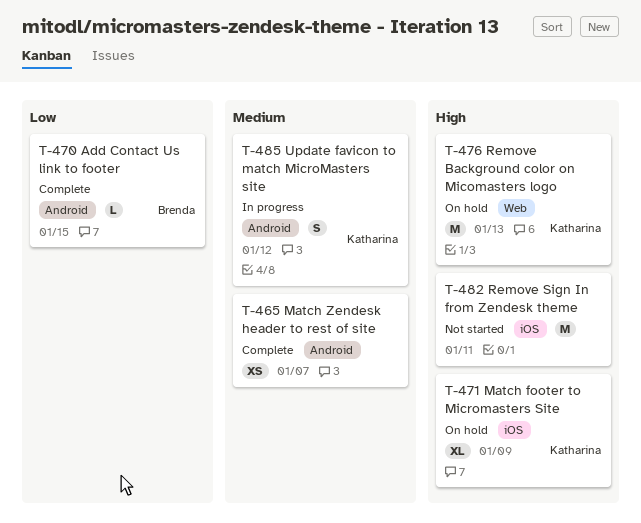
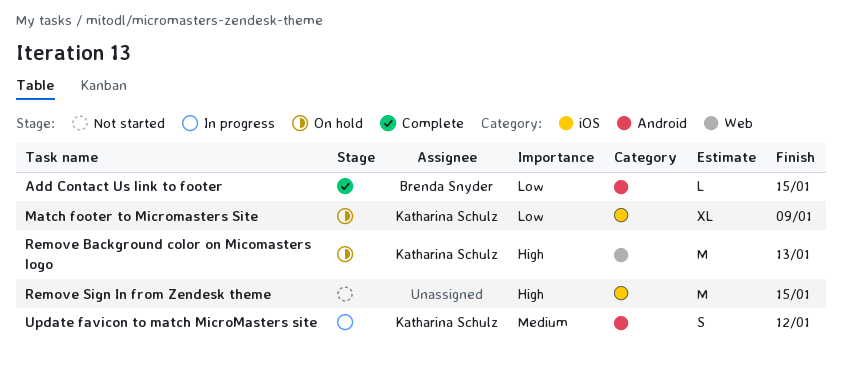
Match footer to Micromasters Site, priority: High -> Low
Match Zendesk header to rest of site: present -> none
Remove Sign In from Zendesk theme, due: Jan 11 -> Jan 15

